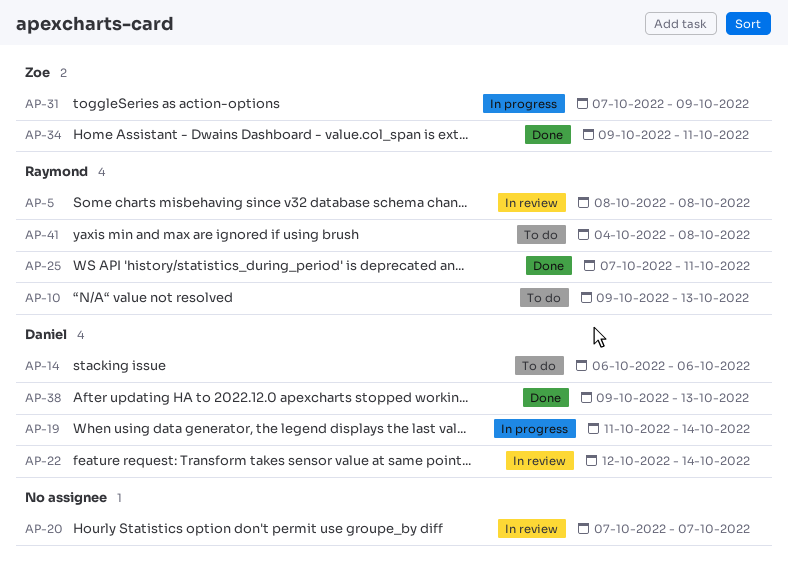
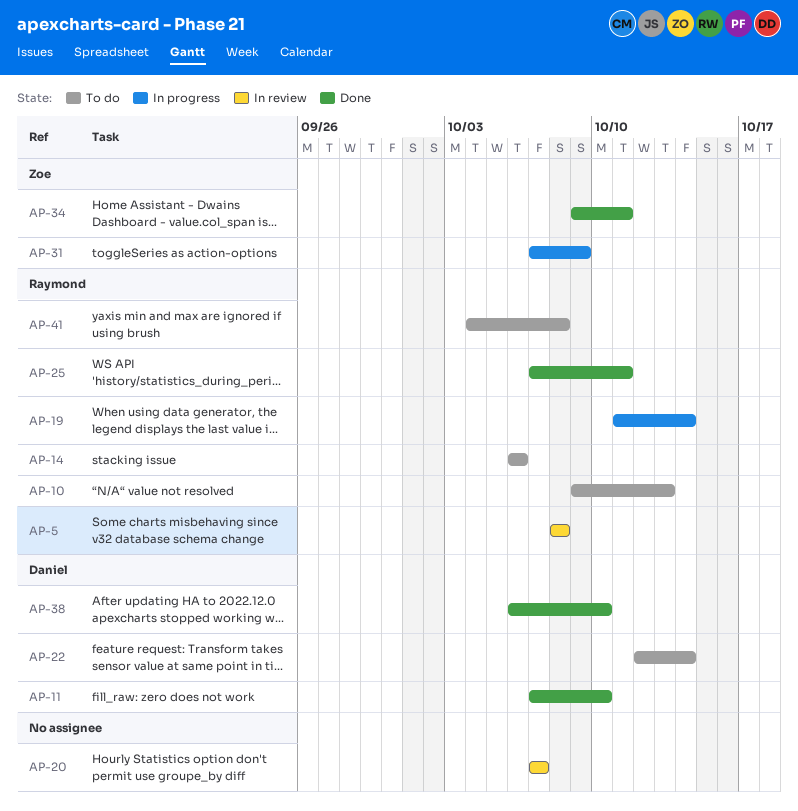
AP-11: none -> present
AP-14, owner: Daniel -> Raymond
AP-19, owner: Daniel -> Raymond
AP-22, status: In review -> To do
AP-38, start: Oct 9 -> Oct 6
AP-38, due: Oct 13 -> Oct 10

